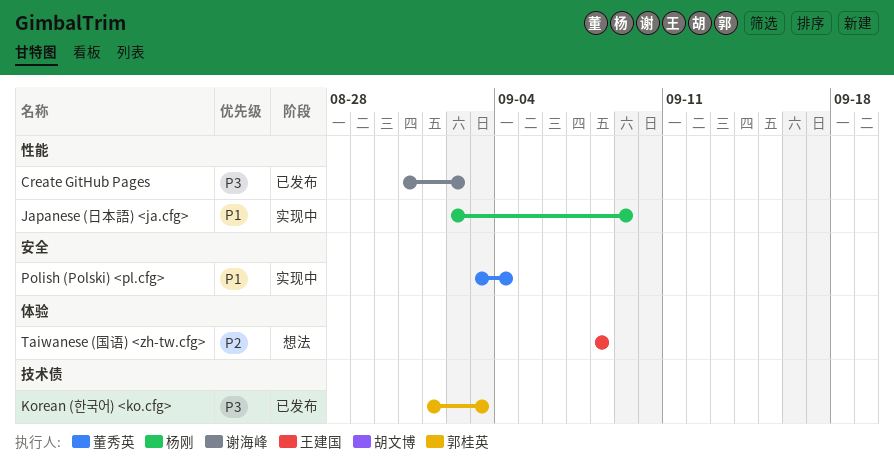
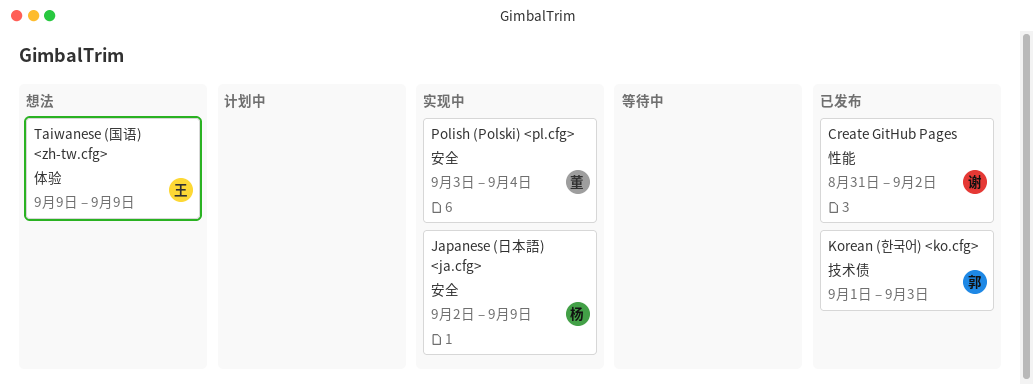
Japanese (日本語) <ja.cfg>, label: 性能 -> 安全
Taiwanese (国语) <zh-tw.cfg>, start: Sep 8 -> Sep 9
Taiwanese (国语) <zh-tw.cfg>, due: Sep 8 -> Sep 9

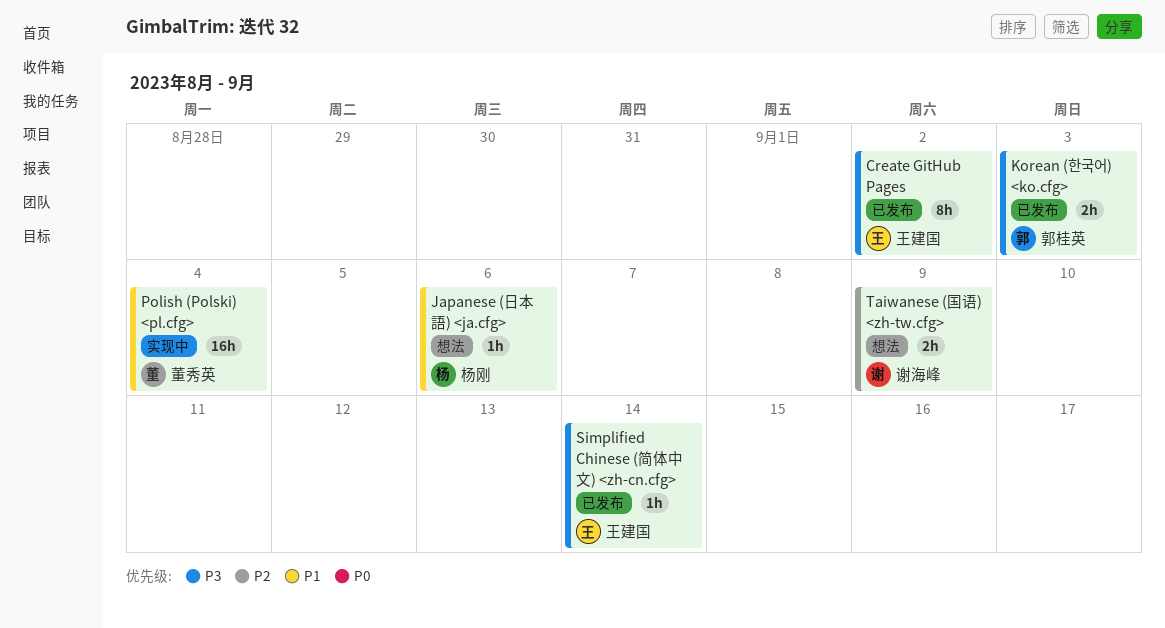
Create GitHub Pages, owner: 谢海峰 -> 王建国
Japanese (日本語) <ja.cfg>, status: 实现中 -> 想法
Japanese (日本語) <ja.cfg>, due: Sep 9 -> Sep 6
Simplified Chinese (简体中文) <zh-cn.cfg>: none -> present
Taiwanese (国语) <zh-tw.cfg>, owner: 王建国 -> 谢海峰

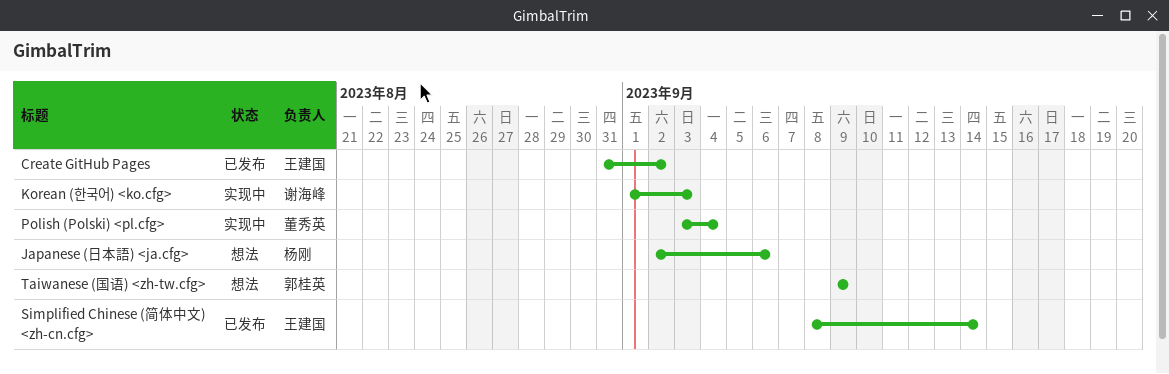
Korean (한국어) <ko.cfg>, status: 已发布 -> 实现中
Korean (한국어) <ko.cfg>, owner: 郭桂英 -> 谢海峰
Taiwanese (国语) <zh-tw.cfg>, owner: 谢海峰 -> 郭桂英

